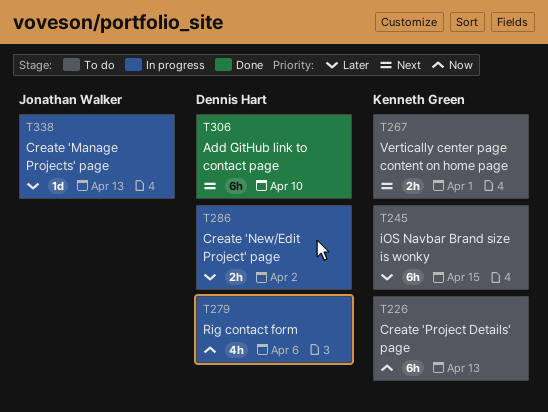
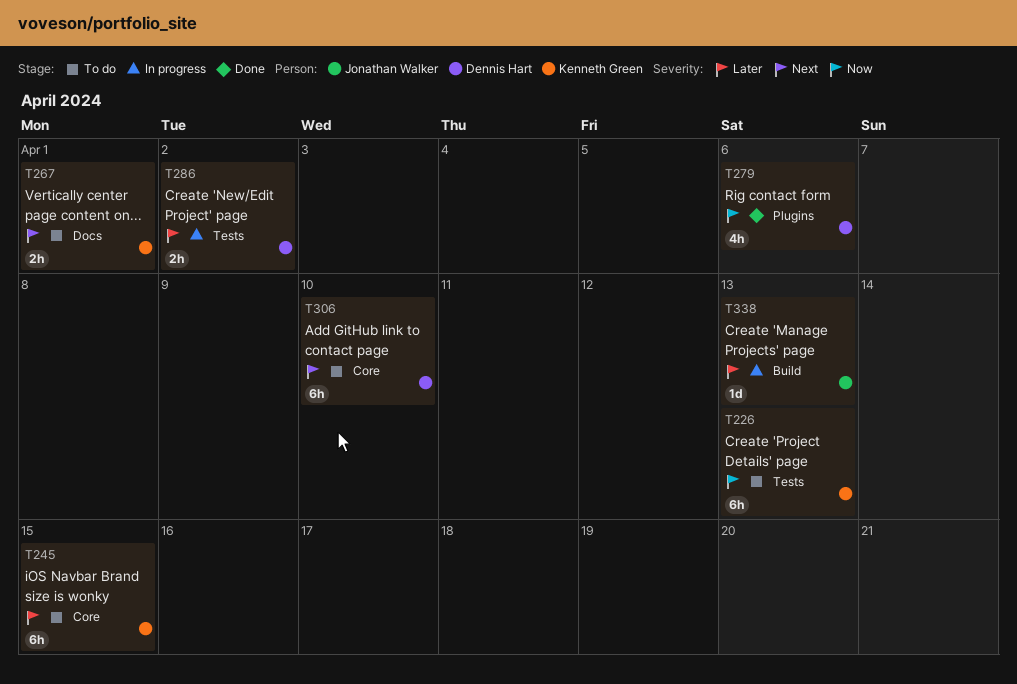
T279, status: In progress -> Done
T306, status: Done -> To do

